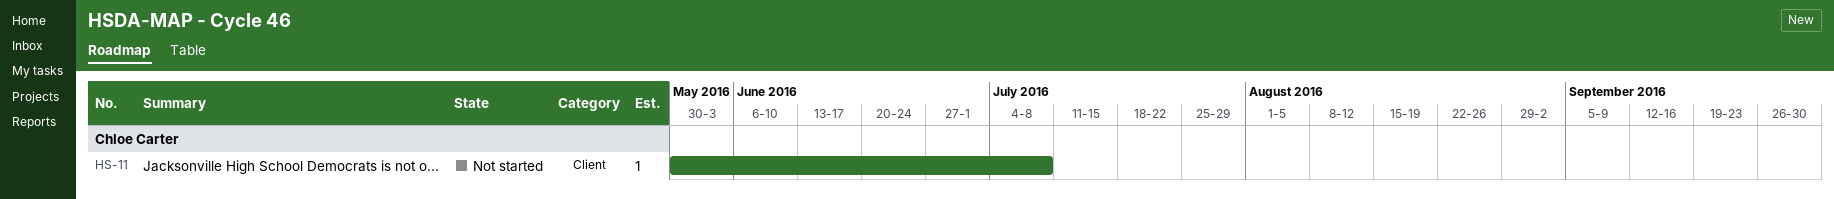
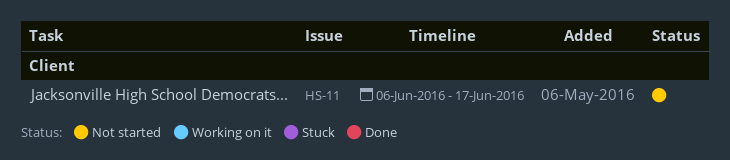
HS-11, start: May 30 -> Jun 6
HS-11, due: Jul 8 -> Jun 17

